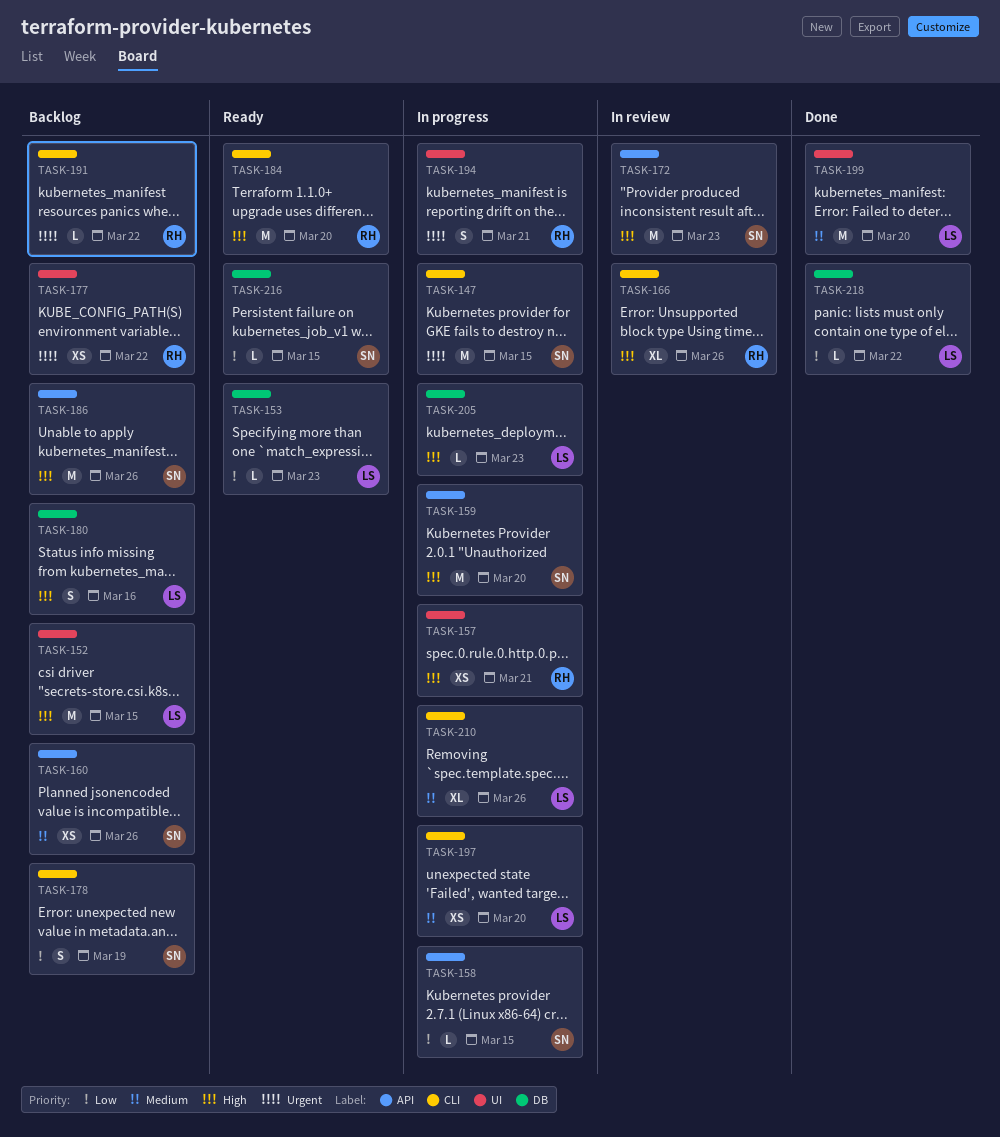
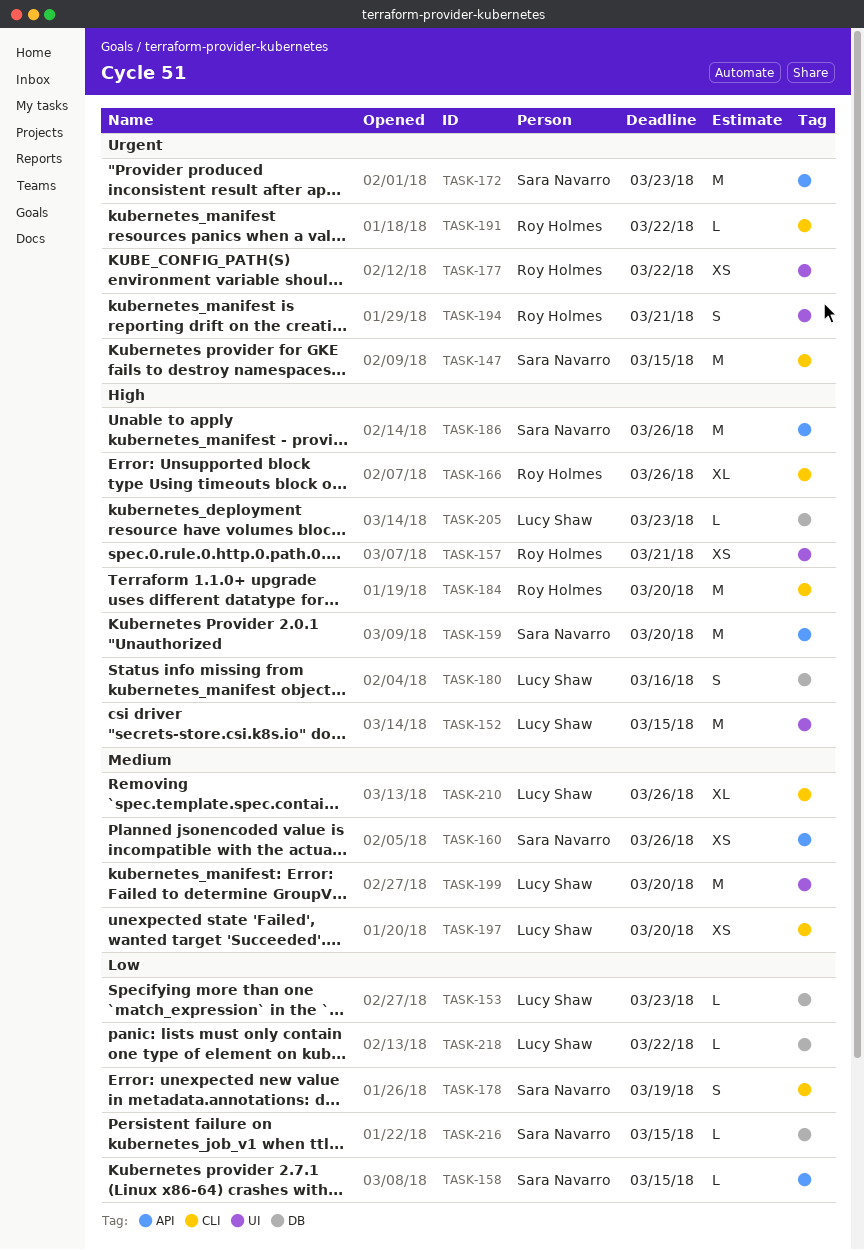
TASK-172, priority: High -> Urgent

